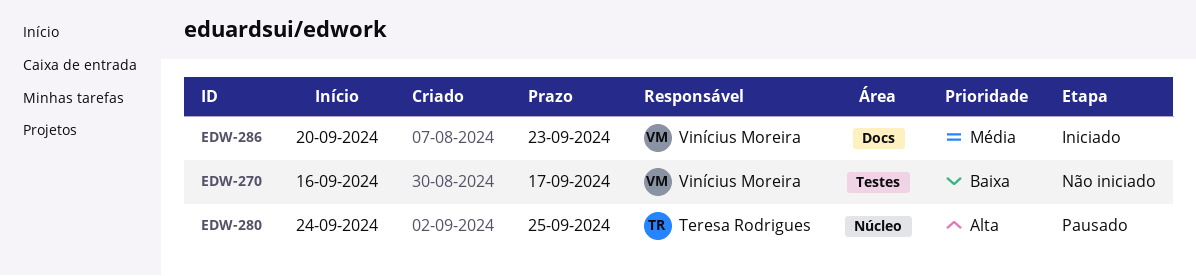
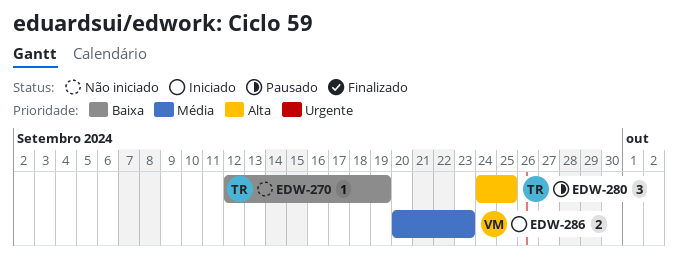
EDW-270, owner: Vinícius Moreira -> Teresa Rodrigues
EDW-270, start: Sep 16 -> Sep 12
EDW-270, due: Sep 17 -> Sep 19

